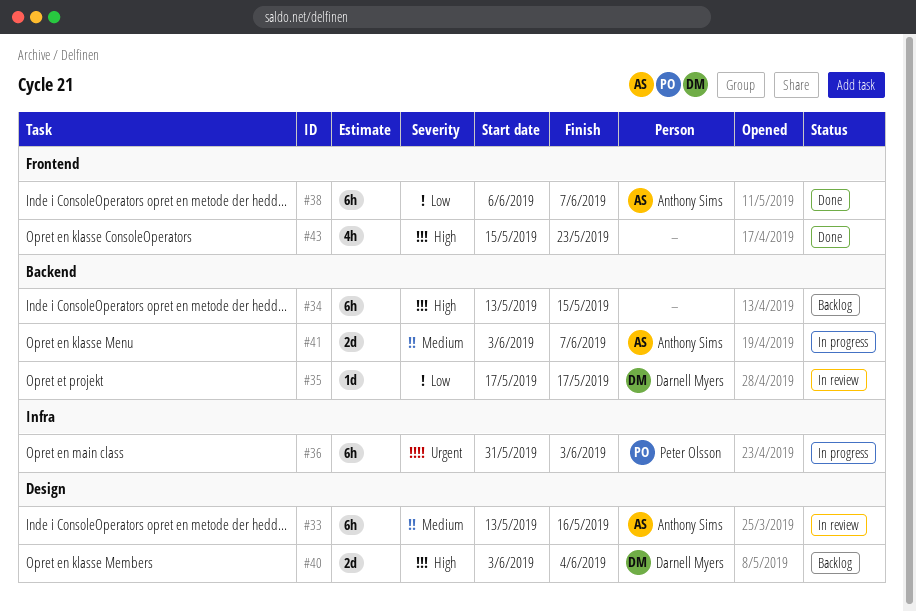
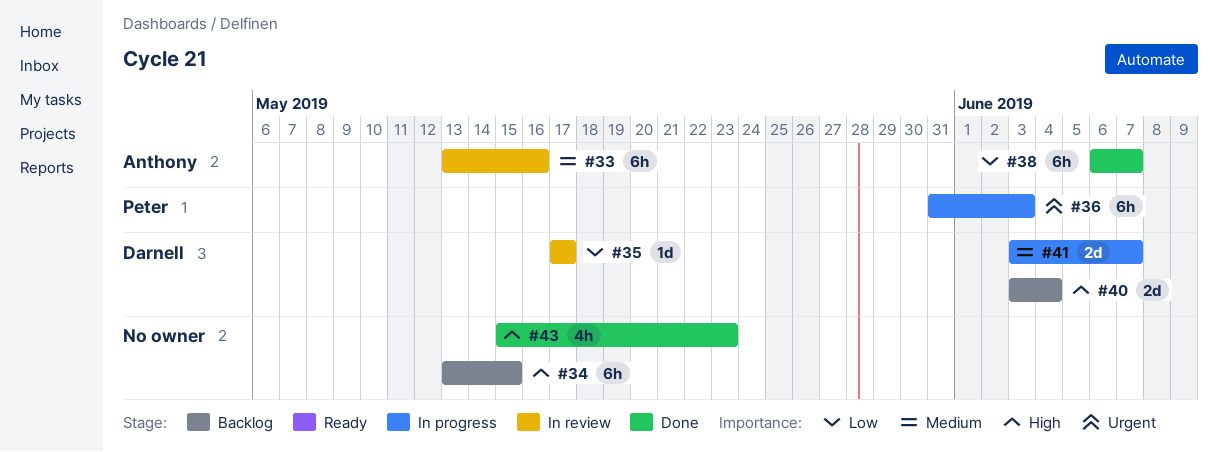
#41, owner: Anthony Sims -> Darnell Myers

